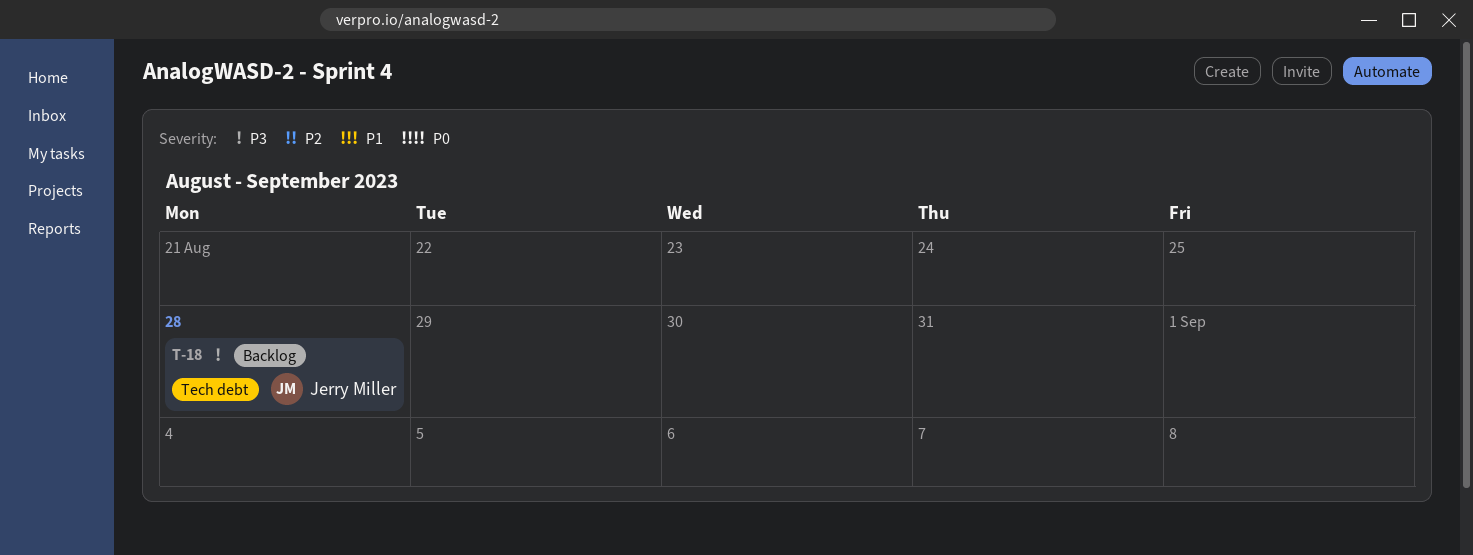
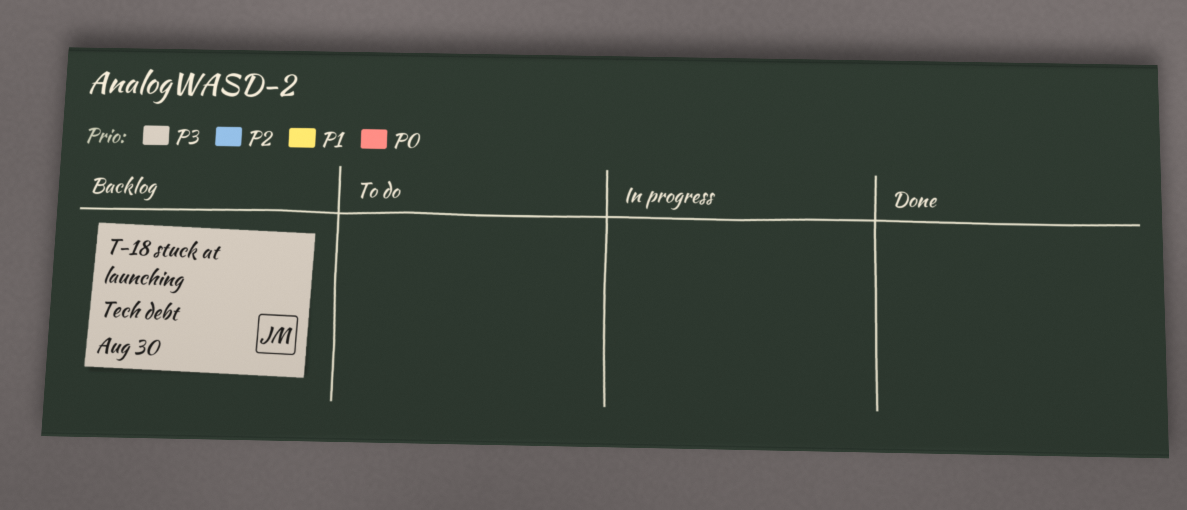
T-18, due: Aug 28 -> Aug 30

